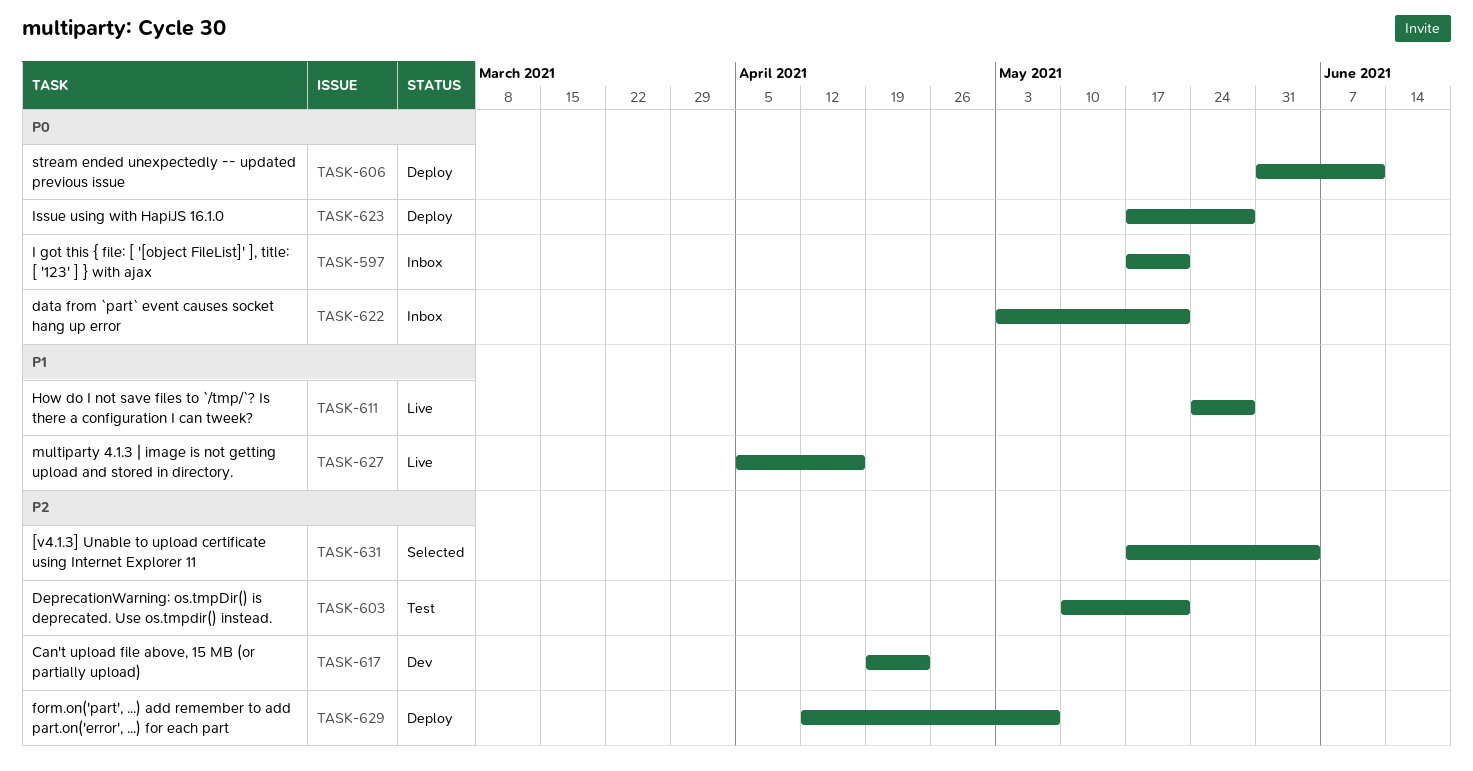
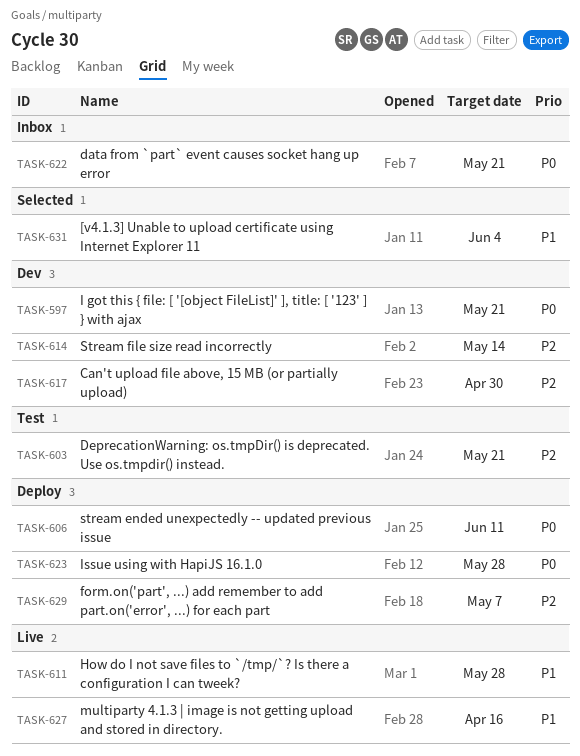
TASK-597, status: Inbox -> Dev
TASK-614: none -> present
TASK-617, due: Apr 23 -> Apr 30
TASK-631, priority: P2 -> P1

